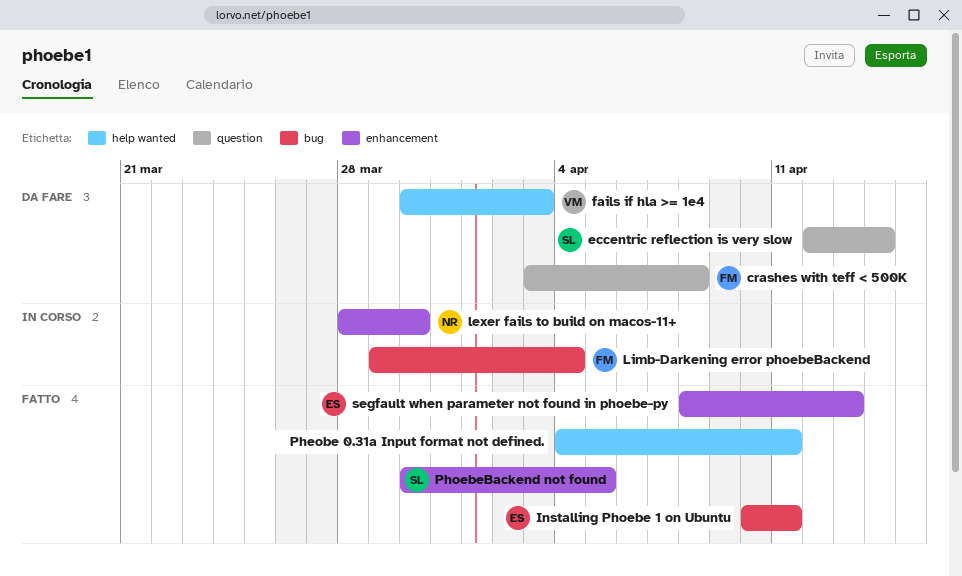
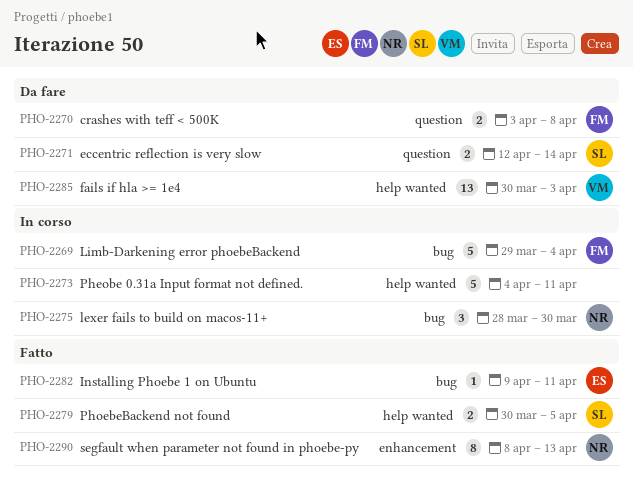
Installing Phoebe 1 on Ubuntu, start: Apr 10 -> Apr 9
lexer fails to build on macos-11+, label: enhancement -> bug
Pheobe 0.31a Input format not defined., status: Fatto -> In corso
PhoebeBackend not found, label: enhancement -> help wanted
segfault when parameter not found in phoebe-py, owner: ES -> NR

